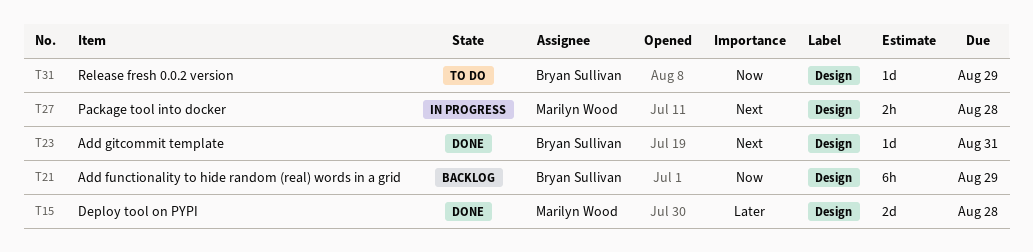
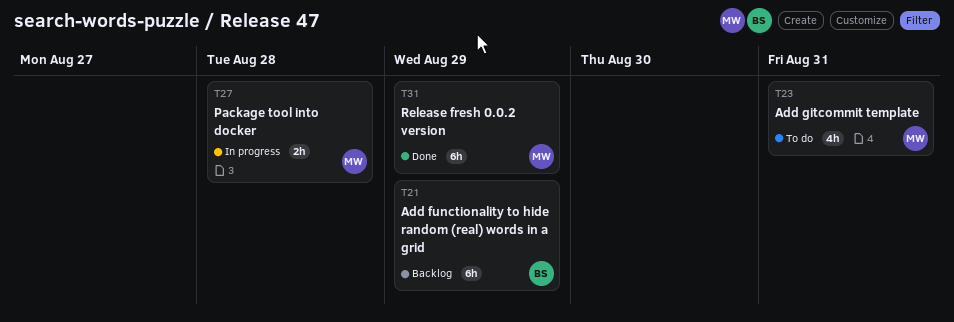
T15: present -> none
T23, status: Done -> To do
T23, owner: Bryan Sullivan -> Marilyn Wood
T23, estimate: 1d -> 4h
T31, status: To do -> Done
T31, owner: Bryan Sullivan -> Marilyn Wood
T31, estimate: 1d -> 6h

